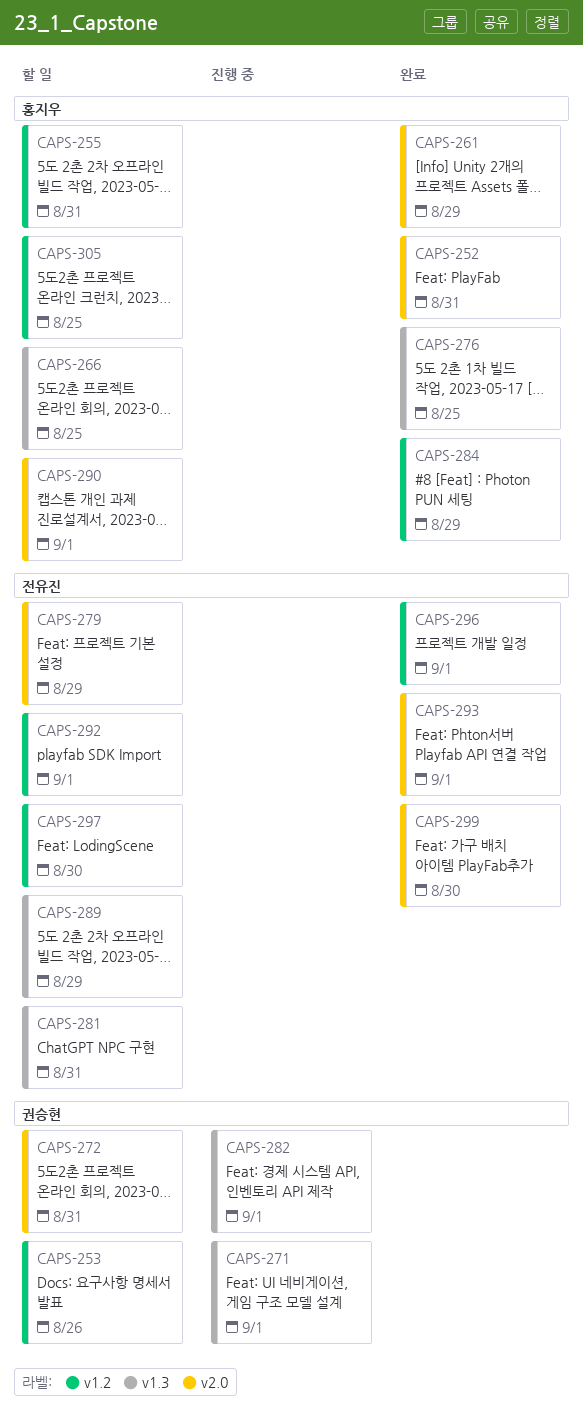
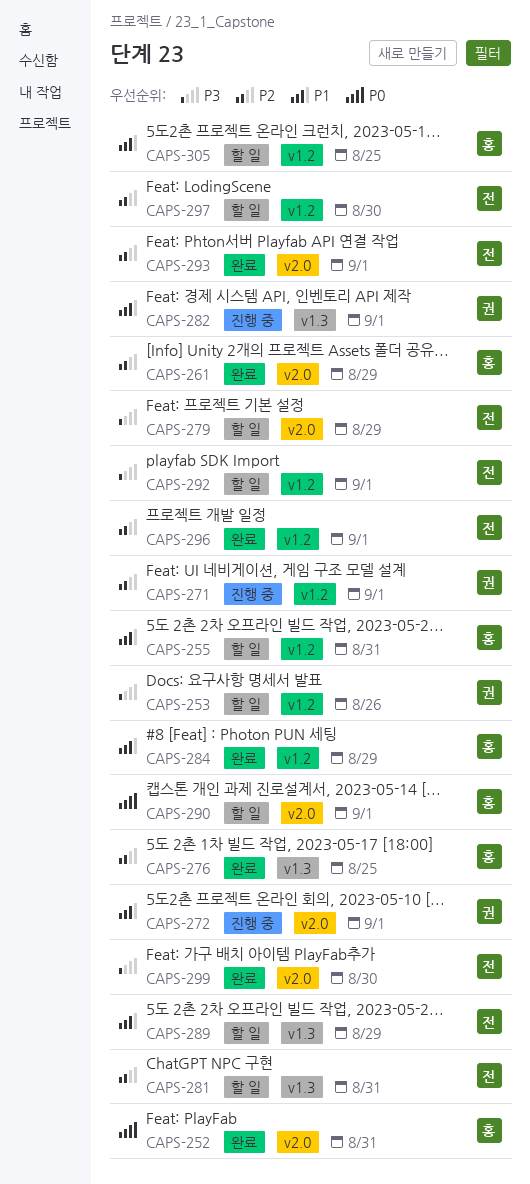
CAPS-266: present -> none
CAPS-271, label: v1.3 -> v1.2
CAPS-272, status: 할 일 -> 진행 중
CAPS-272, due: Aug 31 -> Sep 1

